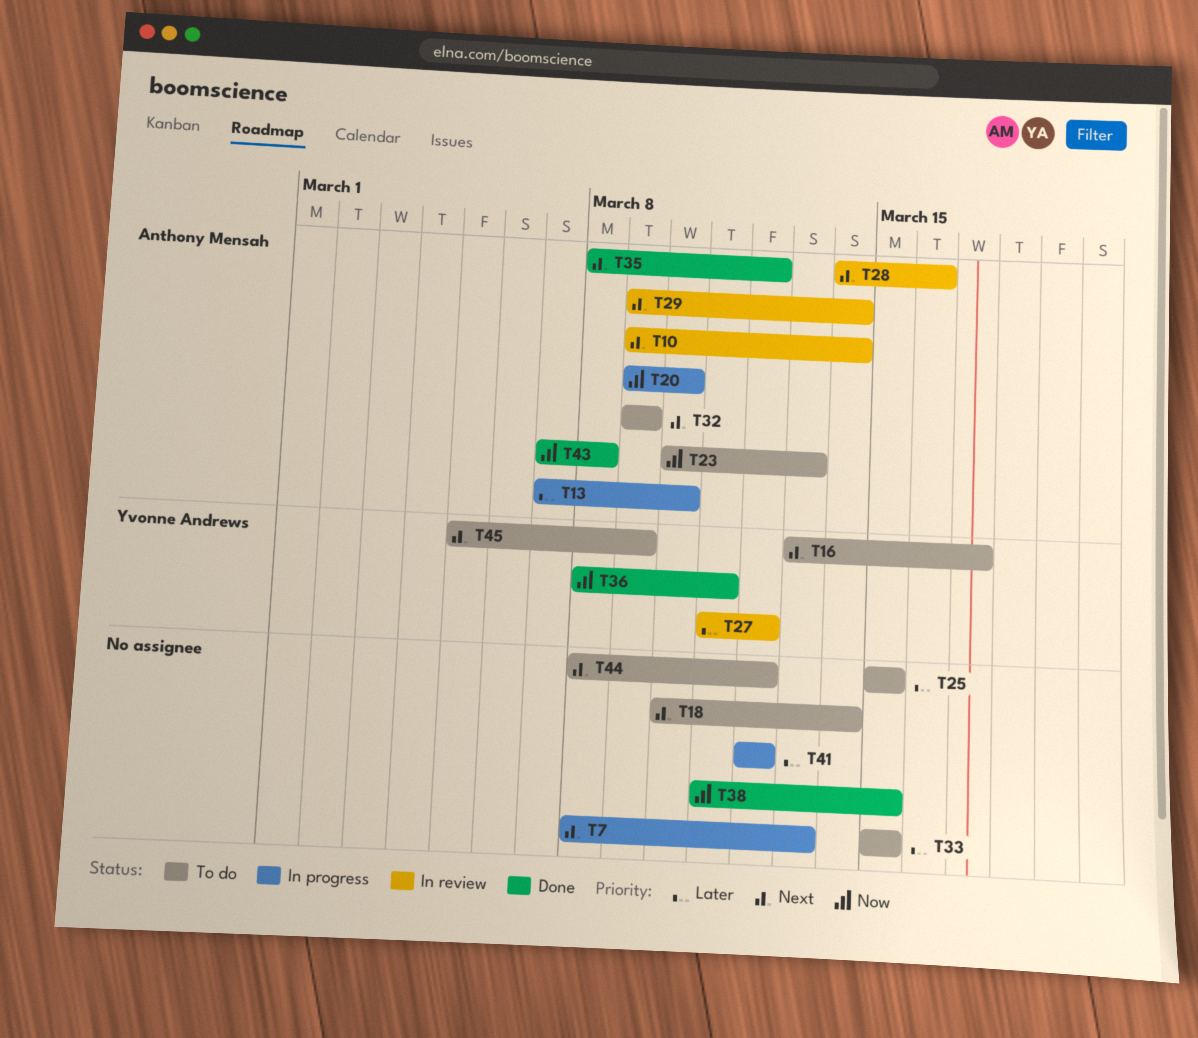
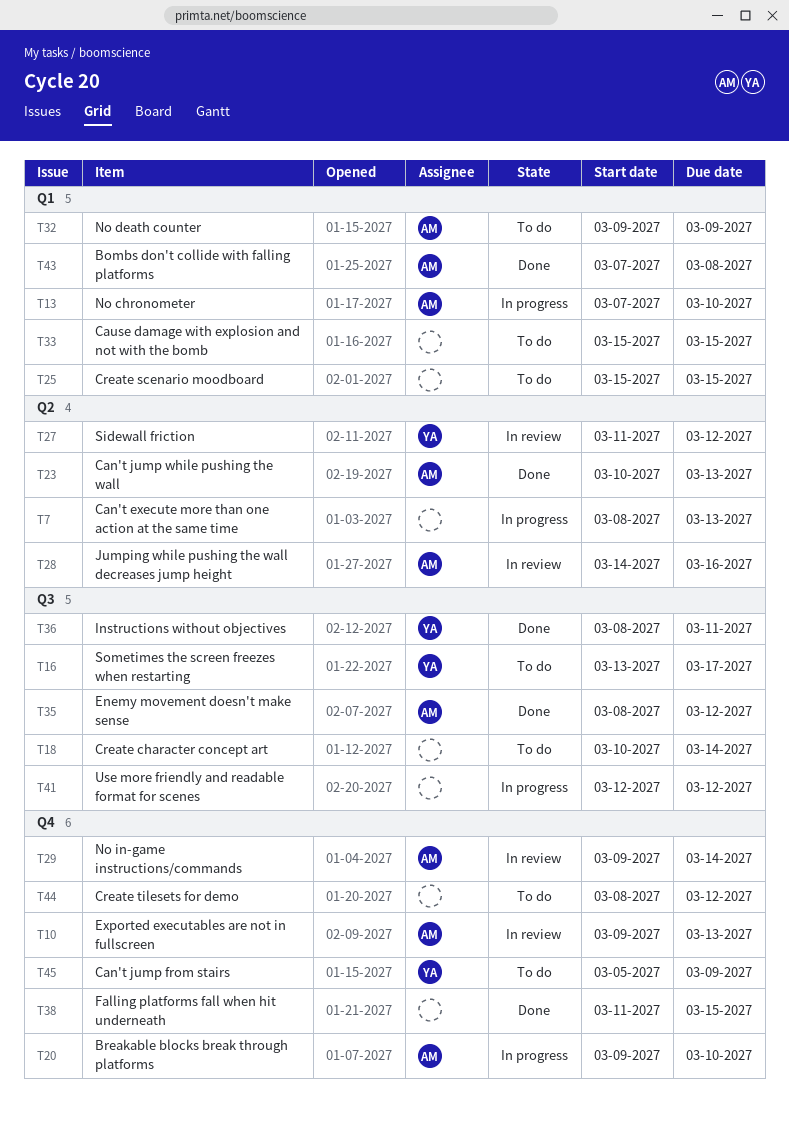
T10, due: Mar 14 -> Mar 13
T23, status: To do -> Done

